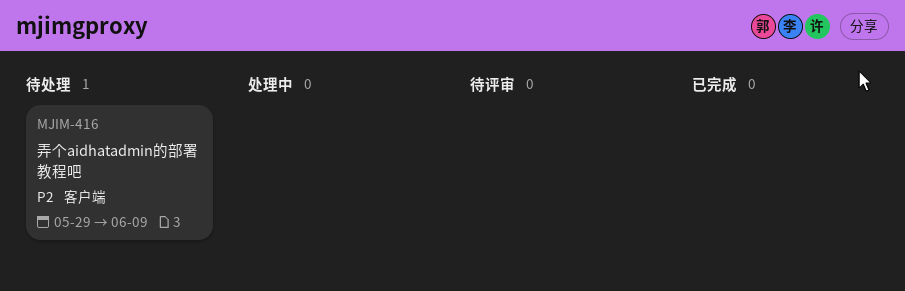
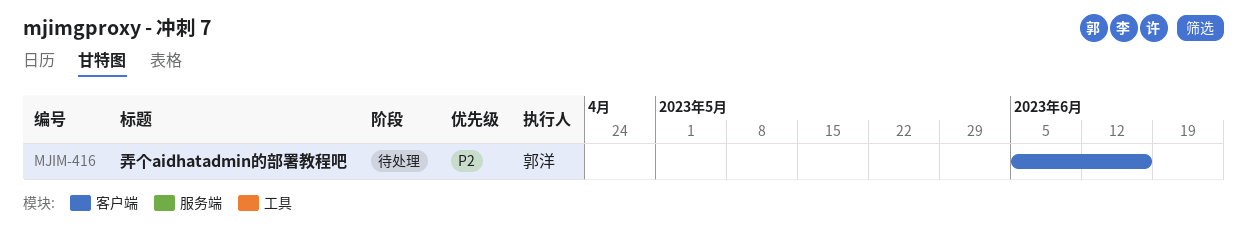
MJIM-416, start: May 29 -> Jun 5
MJIM-416, due: Jun 9 -> Jun 16

